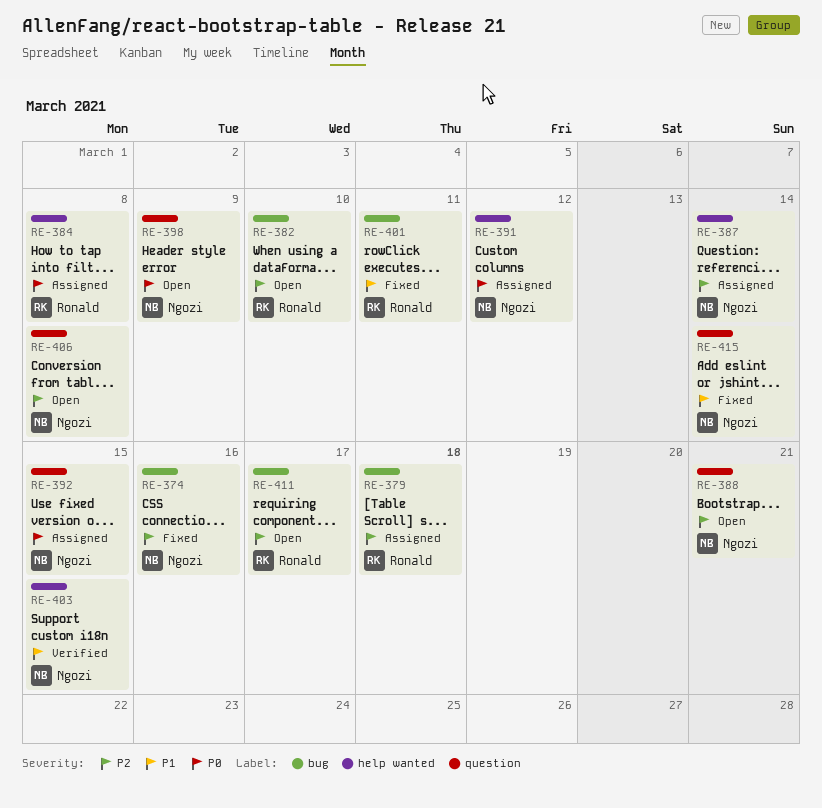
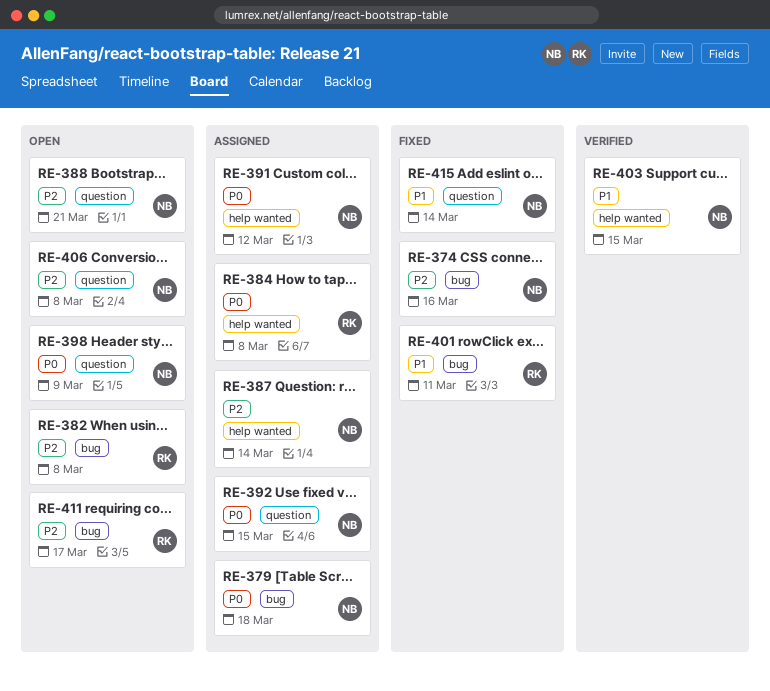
RE-379, owner: Ronald -> Ngozi
RE-379, priority: P2 -> P0
RE-382, due: Mar 10 -> Mar 8

